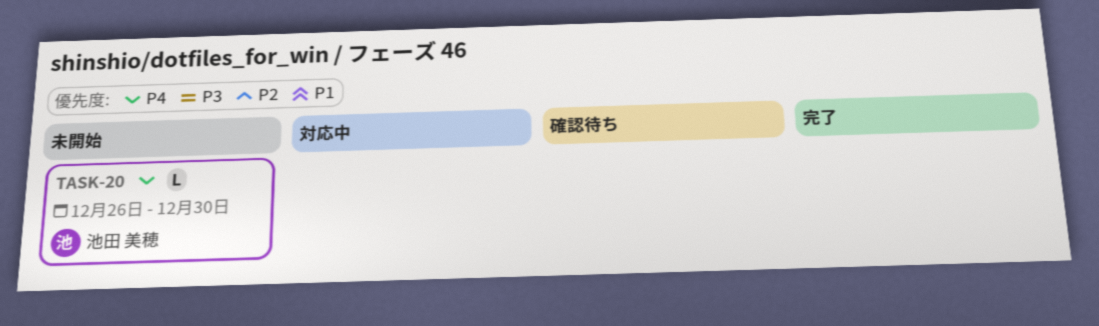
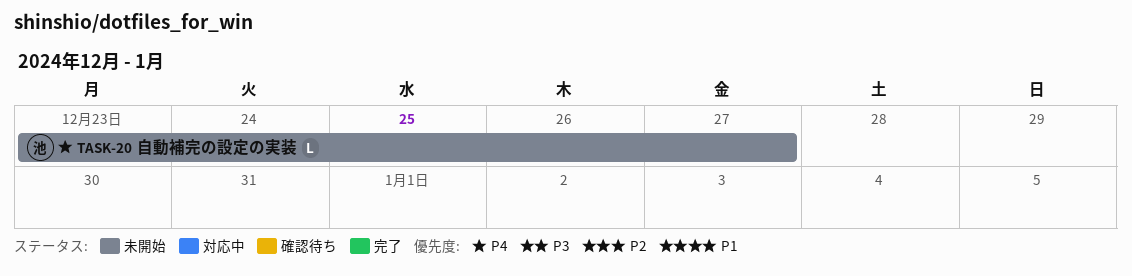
TASK-20, start: Dec 26 -> Dec 23
TASK-20, due: Dec 30 -> Dec 27

